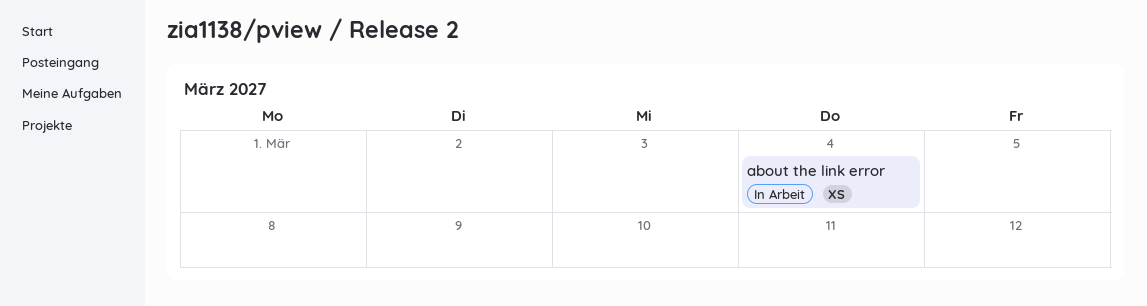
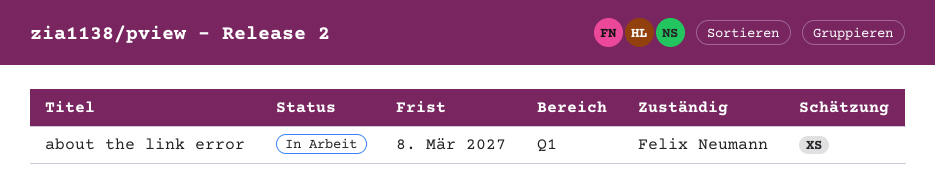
about the link error, due: Mar 4 -> Mar 8

